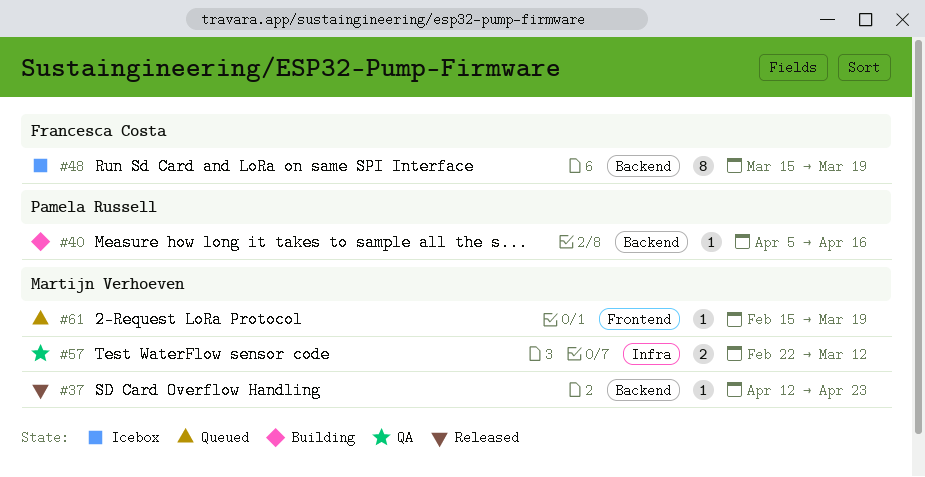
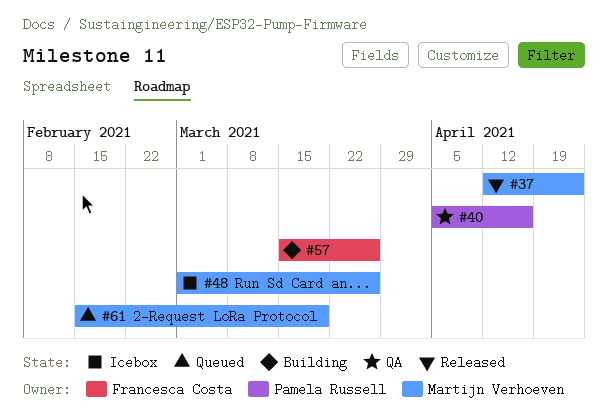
#40, status: Building -> QA
#48, owner: Francesca Costa -> Martijn Verhoeven
#48, start: Mar 15 -> Mar 1
#48, due: Mar 19 -> Mar 26
#57, status: QA -> Building
#57, owner: Martijn Verhoeven -> Francesca Costa
#57, start: Feb 22 -> Mar 15
#57, due: Mar 12 -> Mar 26

